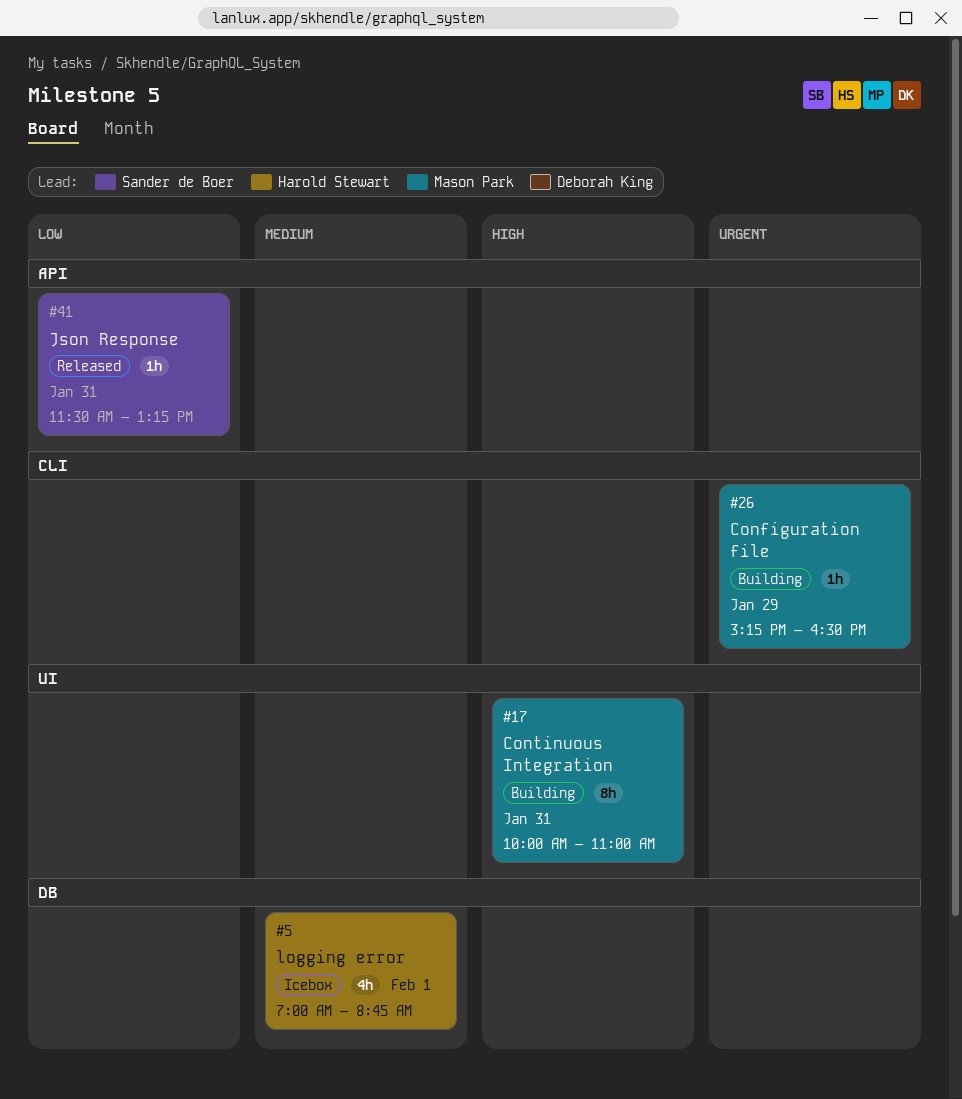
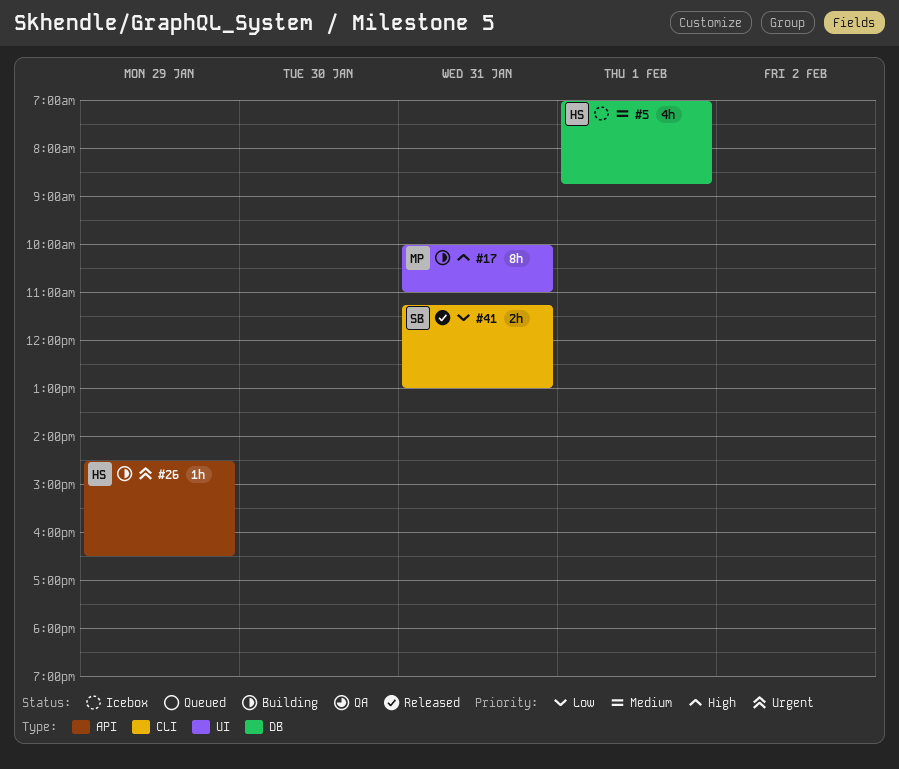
#26, owner: Mason Park -> Harold Stewart
#26, label: CLI -> API
#26, begins: 15:15 -> 14:30
#41, label: API -> CLI
#41, estimate: 1h -> 2h
#41, begins: 11:30 -> 11:15
#41, ends: 13:15 -> 13:00

